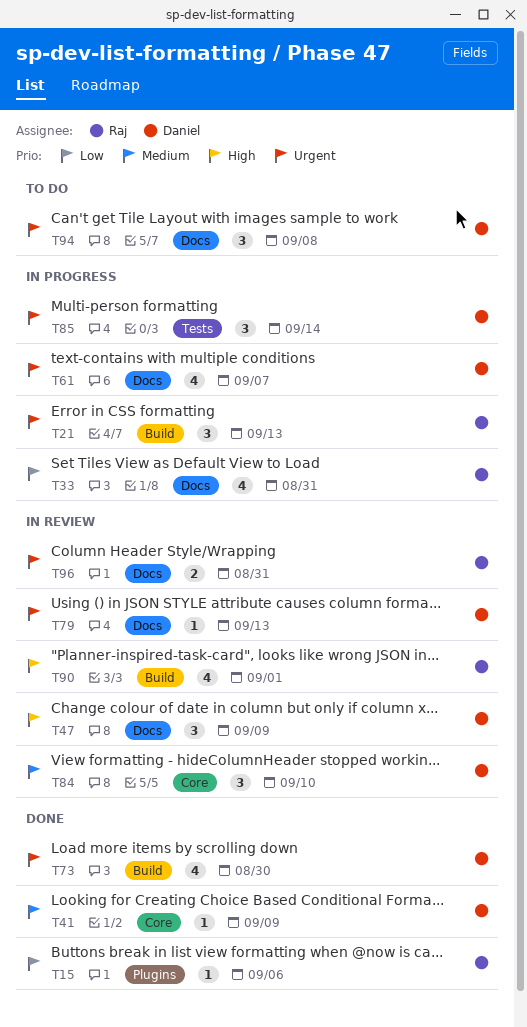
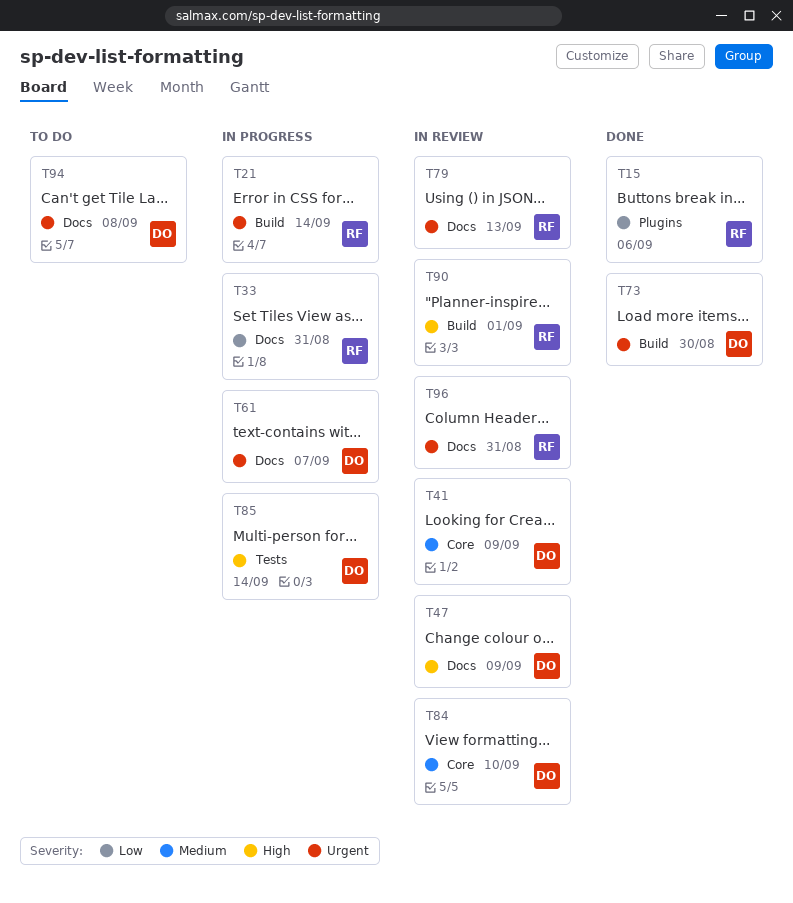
T21, due: Sep 13 -> Sep 14
T41, status: Done -> In review
T79, owner: Daniel -> Raj
T85, priority: Urgent -> High

